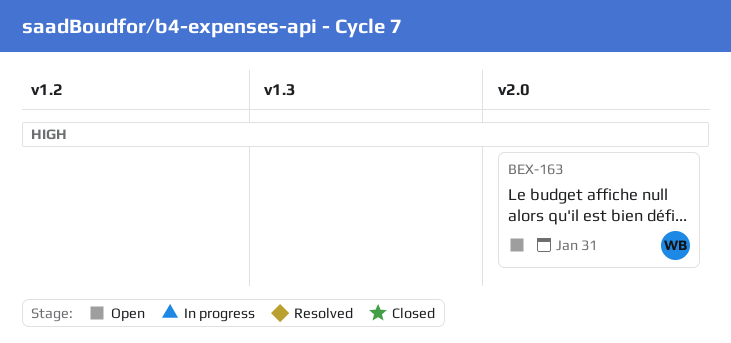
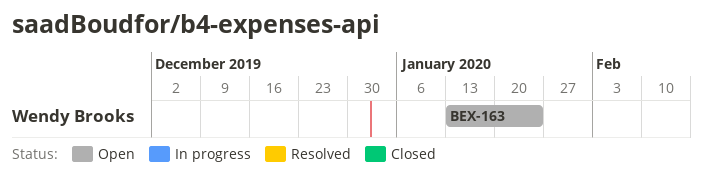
BEX-163, due: Jan 31 -> Jan 24

